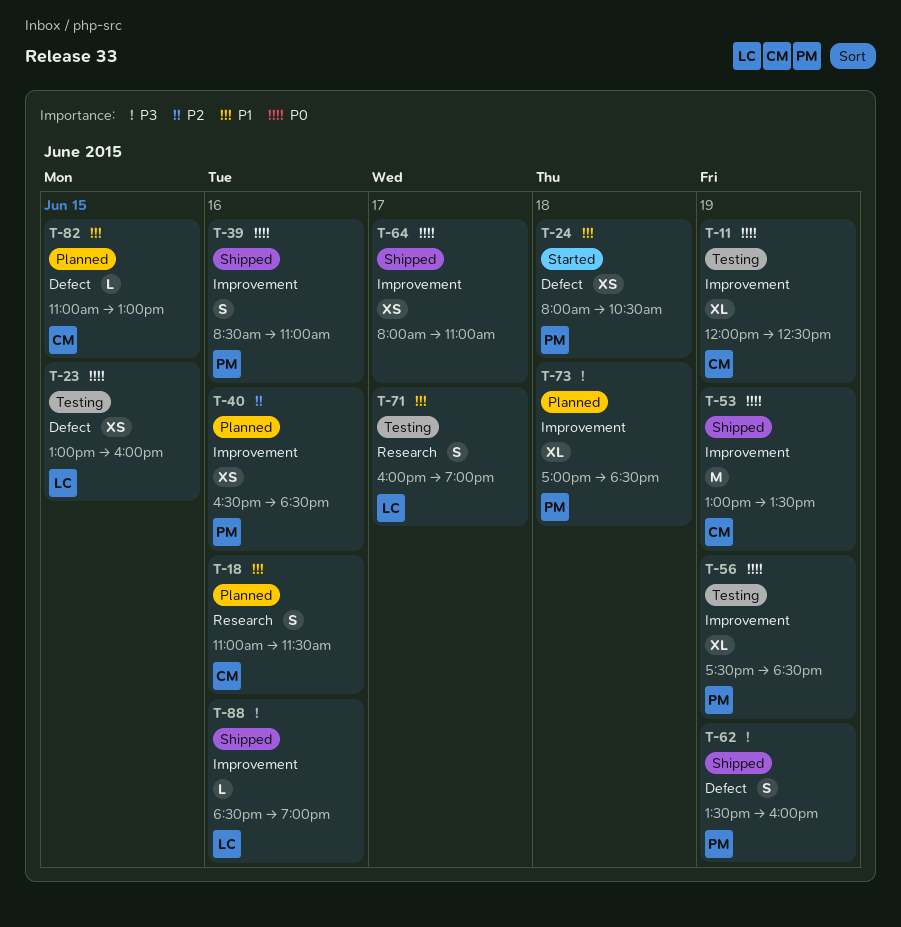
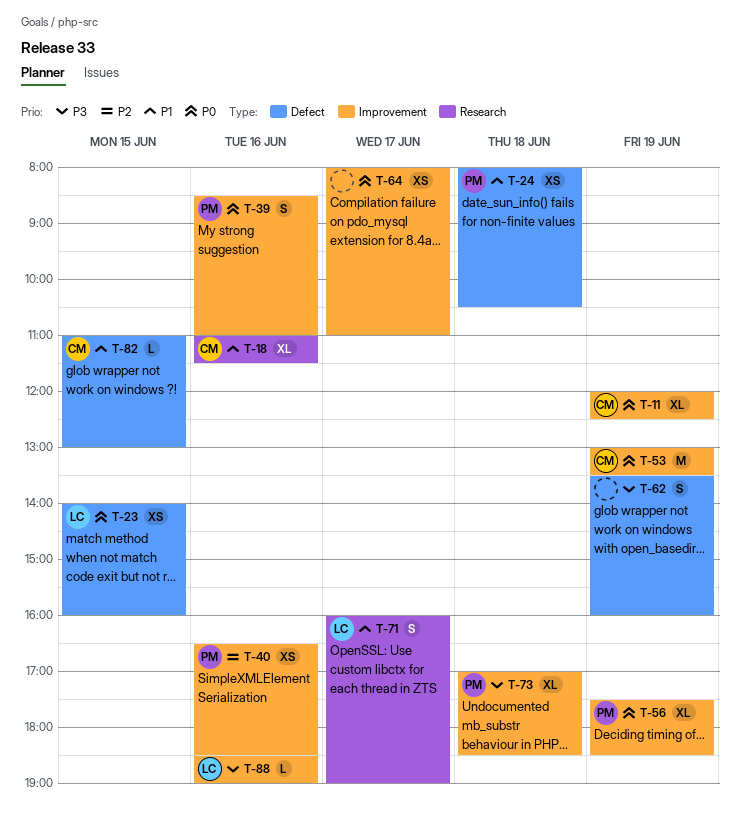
T-18, estimate: S -> XL
T-23, begins: 13:00 -> 14:00
T-62, owner: PM -> none

